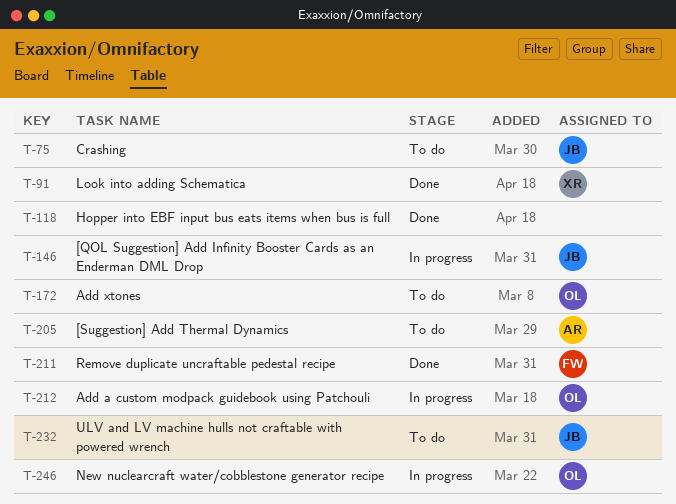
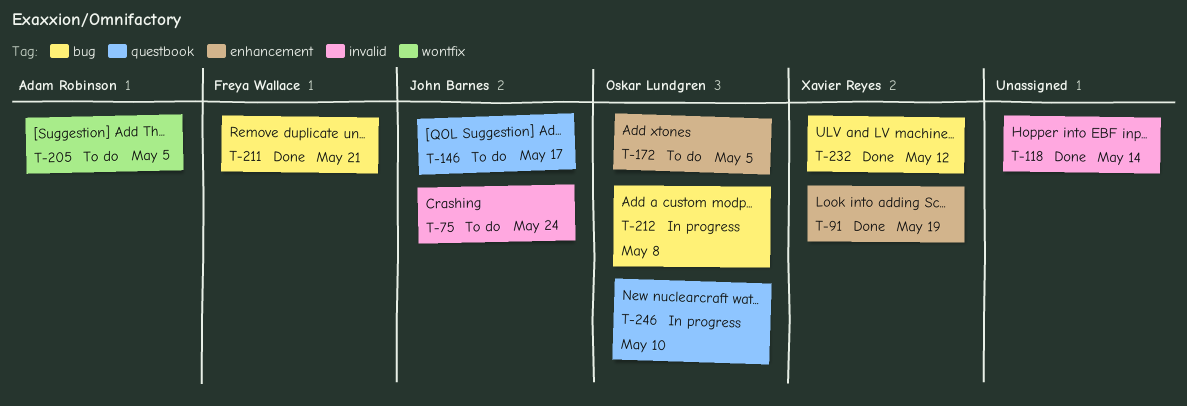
T-146, status: In progress -> To do
T-232, status: To do -> Done
T-232, owner: John Barnes -> Xavier Reyes

